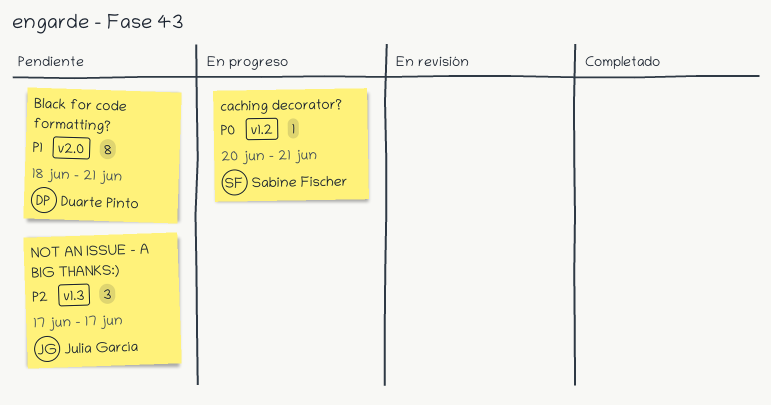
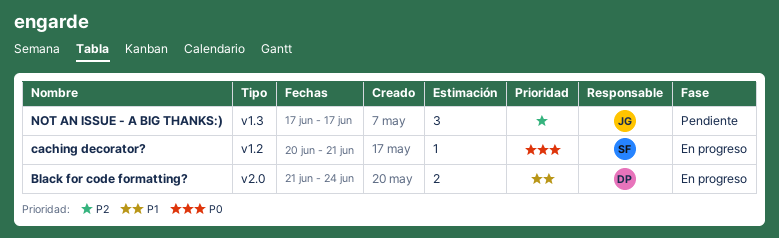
Black for code formatting?, status: Pendiente -> En progreso
Black for code formatting?, estimate: 8 -> 2
Black for code formatting?, start: Jun 18 -> Jun 21
Black for code formatting?, due: Jun 21 -> Jun 24

